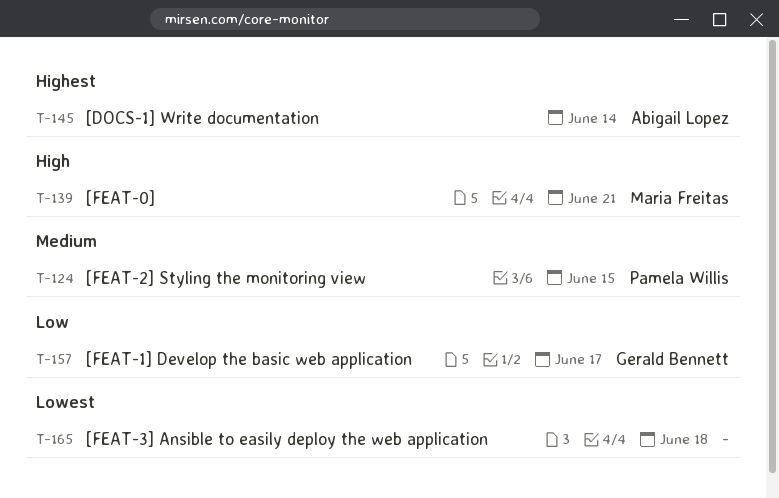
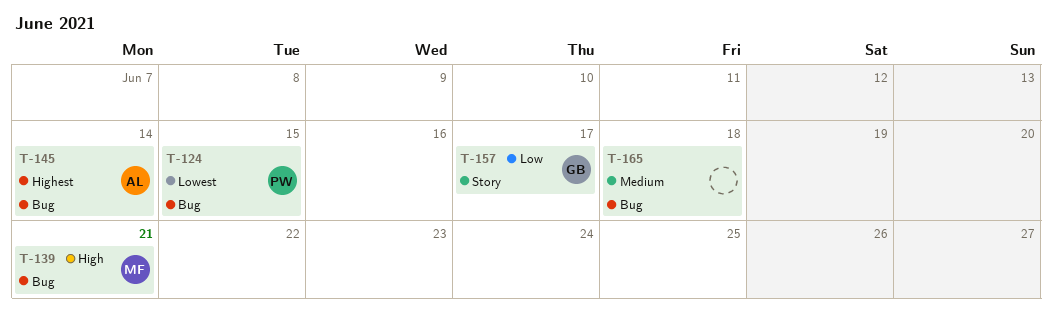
T-124, priority: Medium -> Lowest
T-165, priority: Lowest -> Medium

